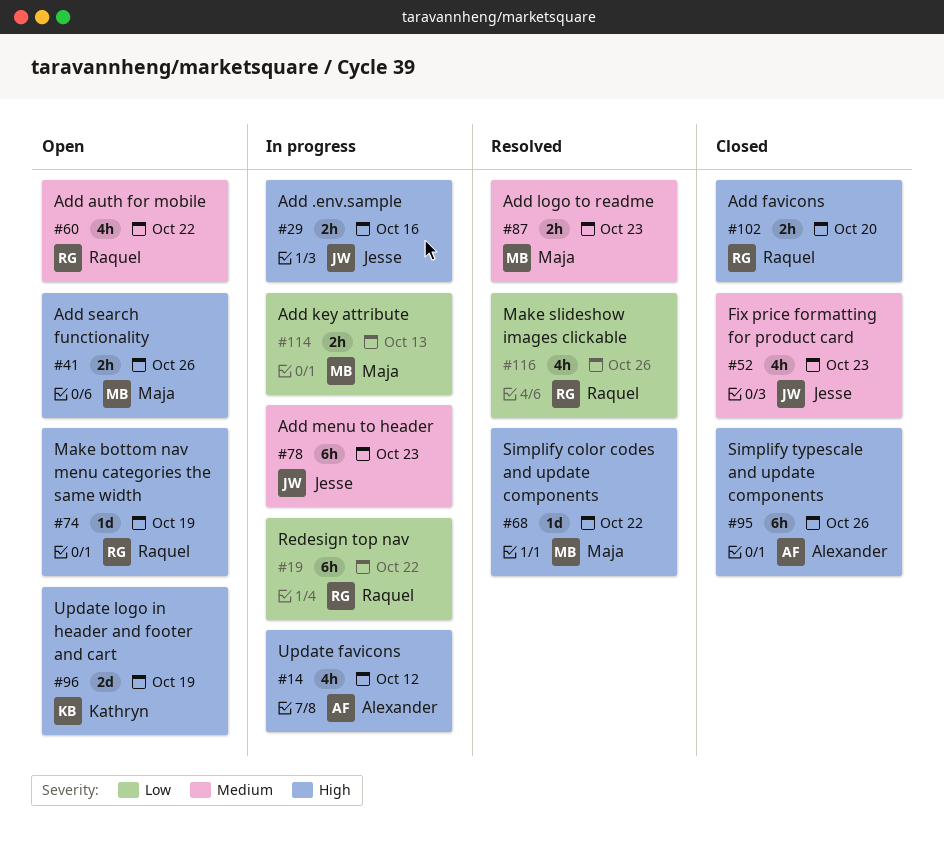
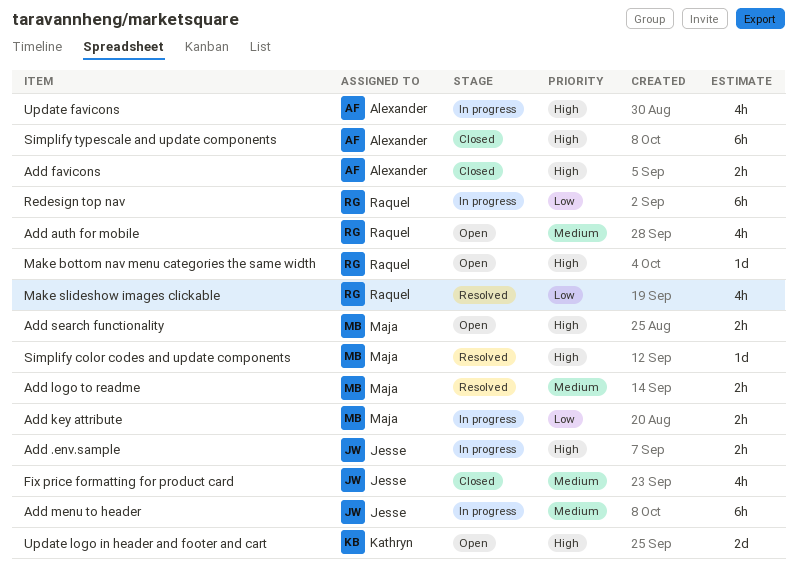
Add favicons, owner: Raquel -> Alexander

